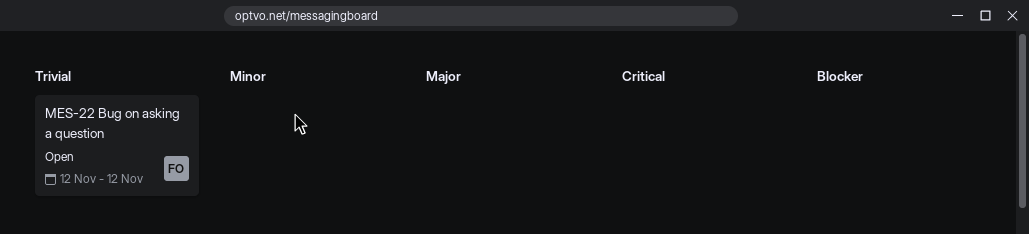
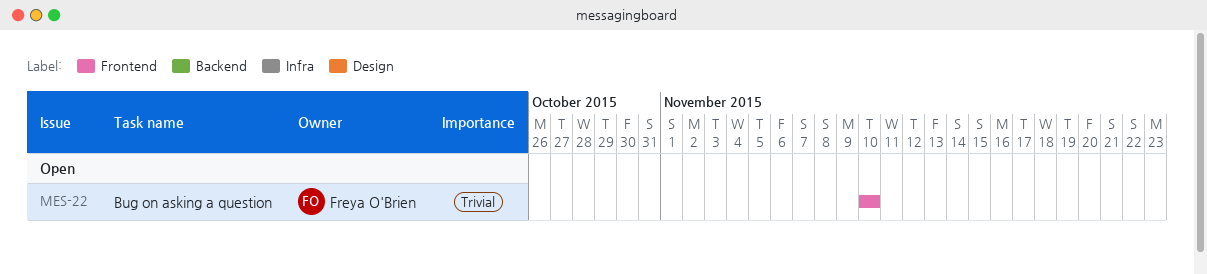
MES-22, start: Nov 12 -> Nov 10
MES-22, due: Nov 12 -> Nov 10

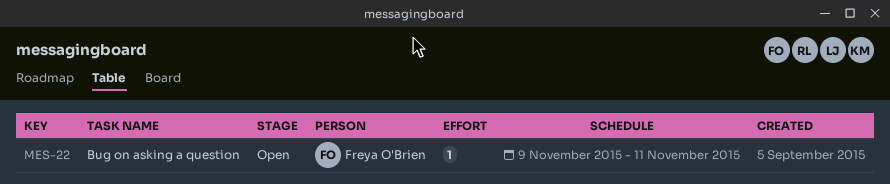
MES-22, start: Nov 10 -> Nov 9
MES-22, due: Nov 10 -> Nov 11

